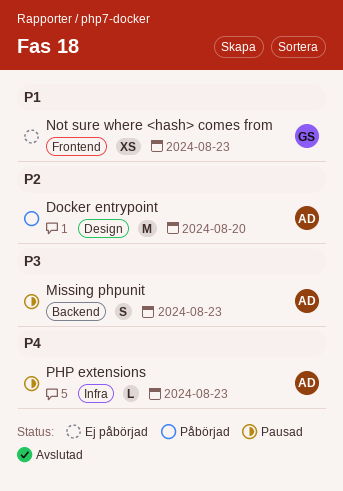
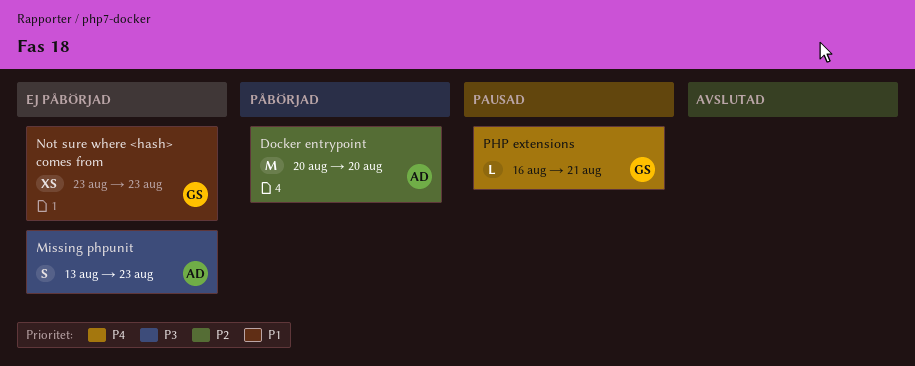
Missing phpunit, status: Pausad -> Ej påbörjad
PHP extensions, owner: AD -> GS
PHP extensions, due: Aug 23 -> Aug 21

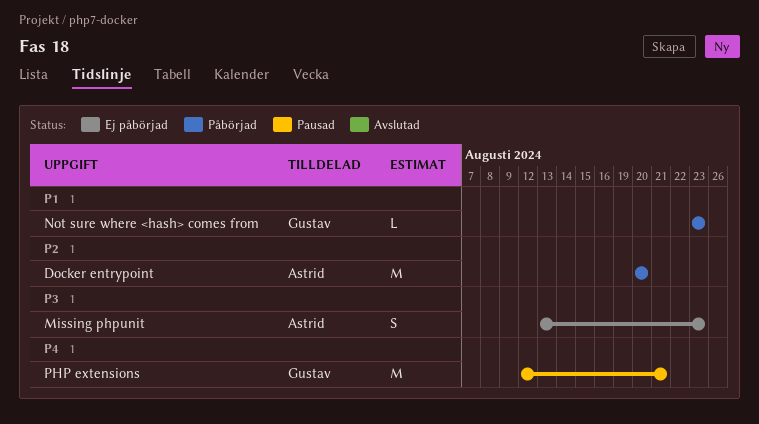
Not sure where <hash> comes from, status: Ej påbörjad -> Påbörjad
Not sure where <hash> comes from, estimate: XS -> L
PHP extensions, estimate: L -> M
PHP extensions, start: Aug 16 -> Aug 12

